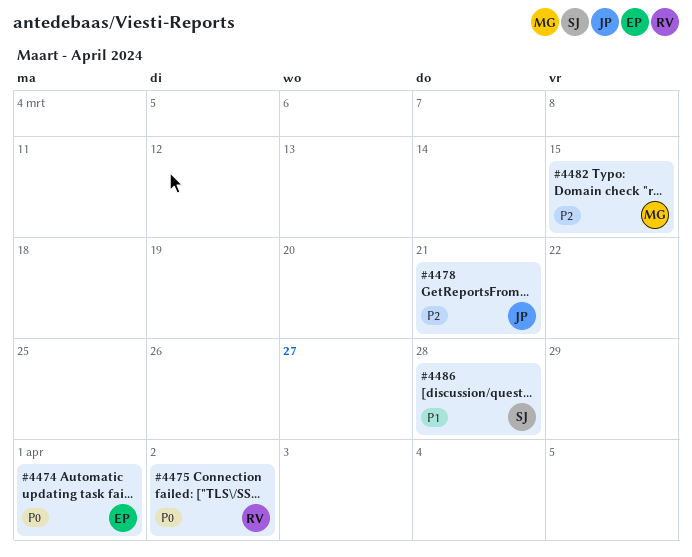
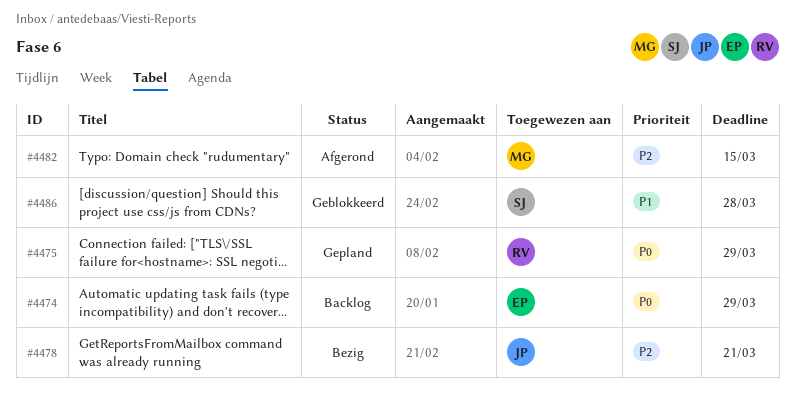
#4474, due: Apr 1 -> Mar 29
#4475, due: Apr 2 -> Mar 29

